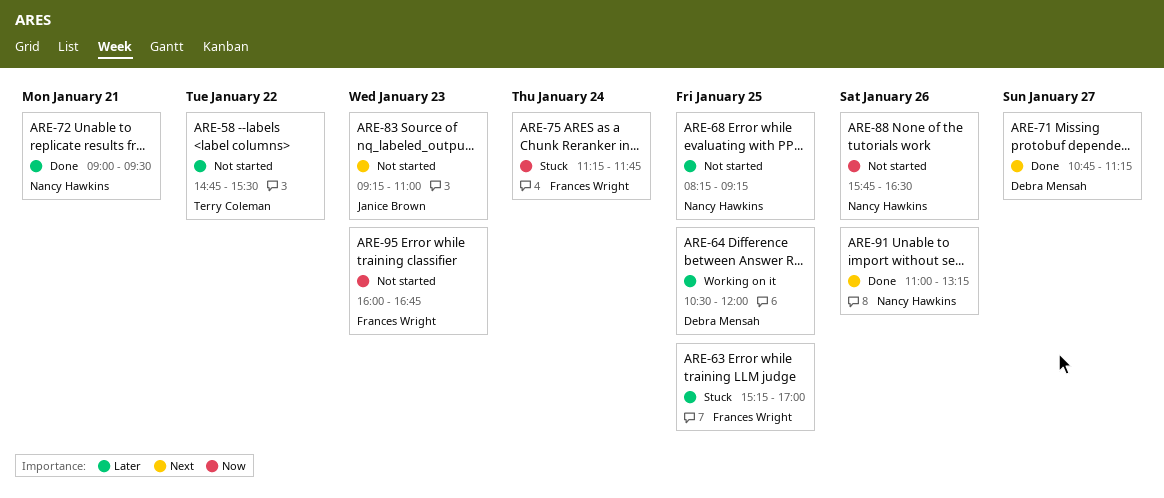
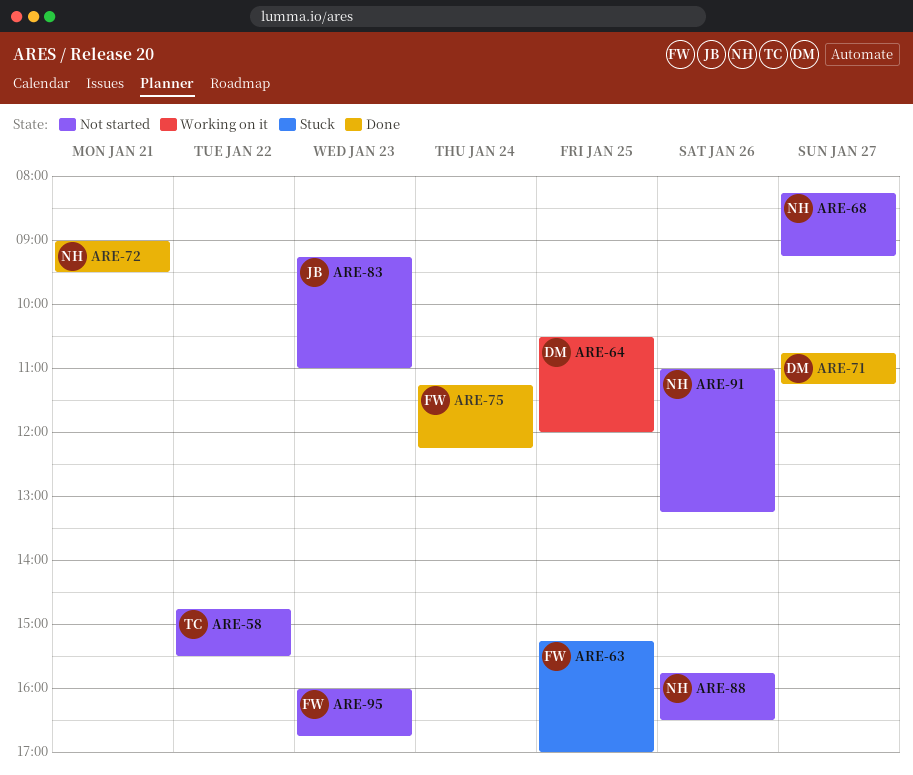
ARE-68, day: Jan 25 -> Jan 27
ARE-75, status: Stuck -> Done
ARE-75, ends: 11:45 -> 12:15
ARE-91, status: Done -> Not started

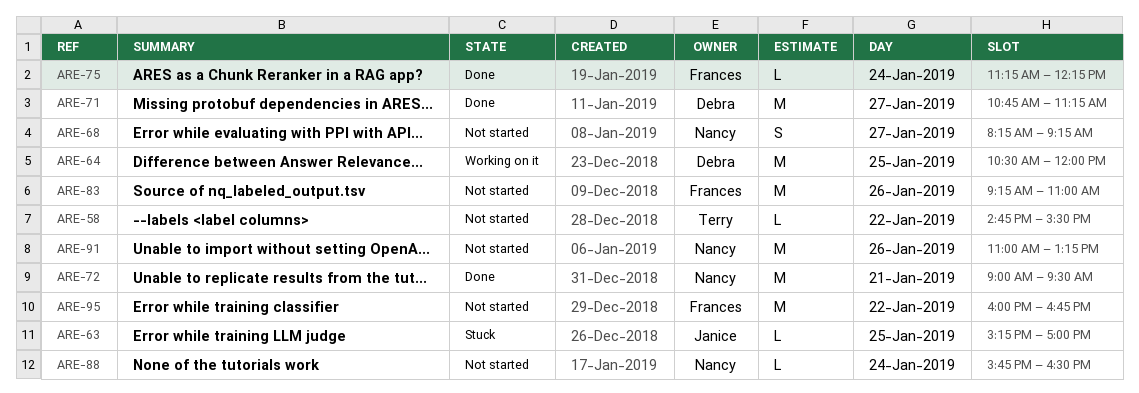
ARE-63, owner: Frances -> Janice
ARE-83, owner: Janice -> Frances
ARE-83, day: Jan 23 -> Jan 26
ARE-88, day: Jan 26 -> Jan 24
ARE-95, day: Jan 23 -> Jan 22

